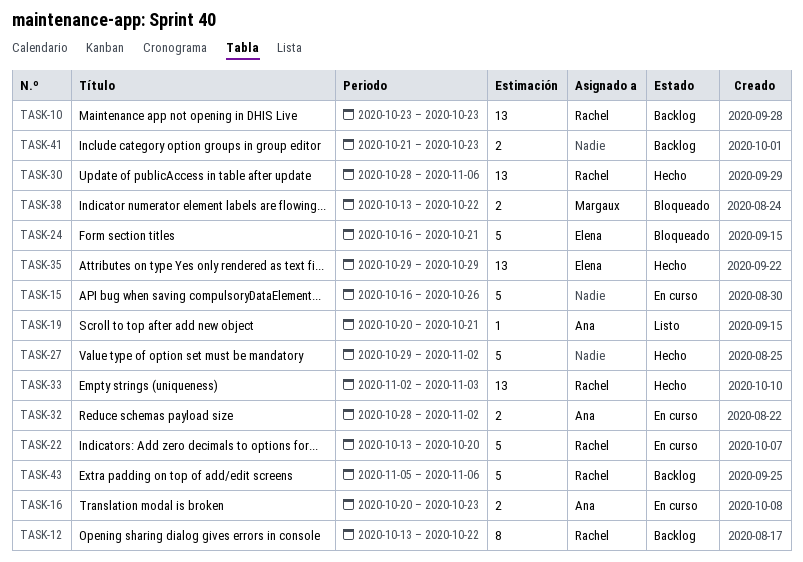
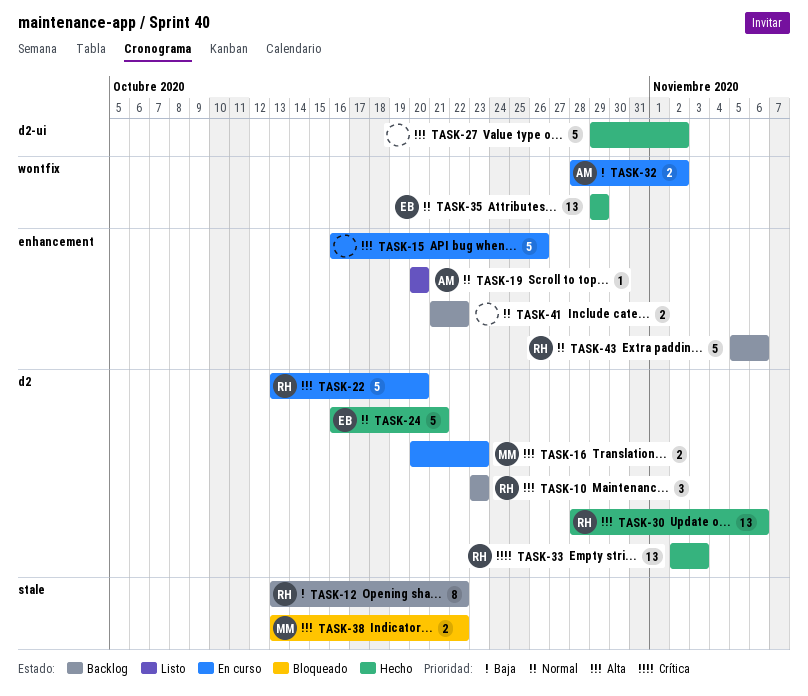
TASK-10, estimate: 13 -> 3
TASK-16, owner: Ana -> Margaux
TASK-19, due: Oct 21 -> Oct 20
TASK-24, status: Bloqueado -> Hecho
TASK-41, due: Oct 23 -> Oct 22

